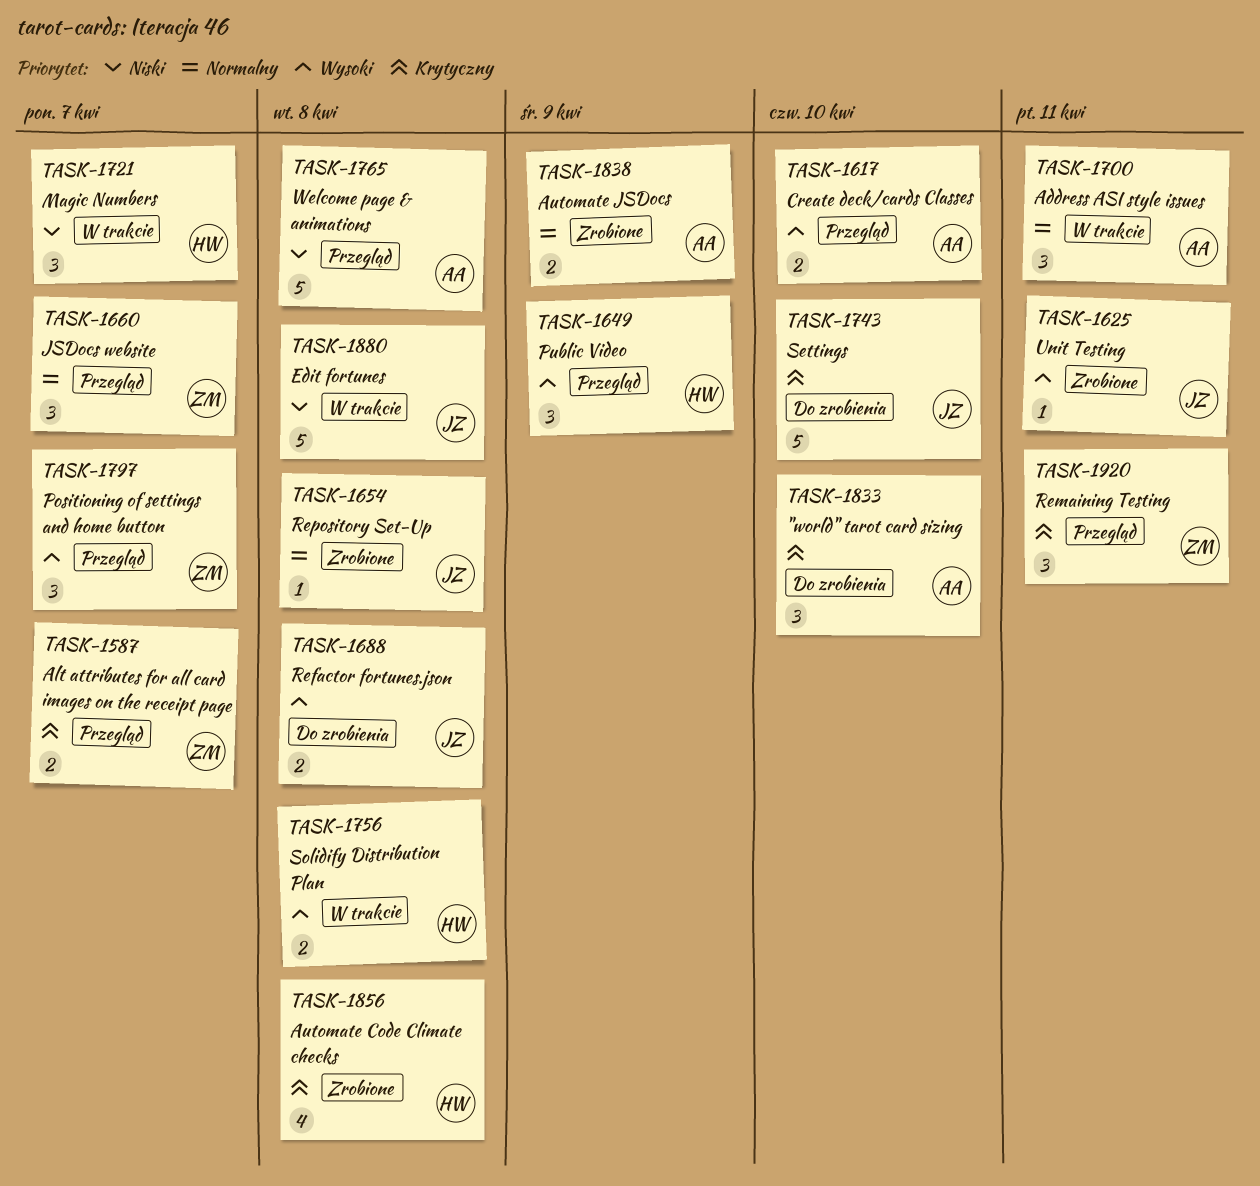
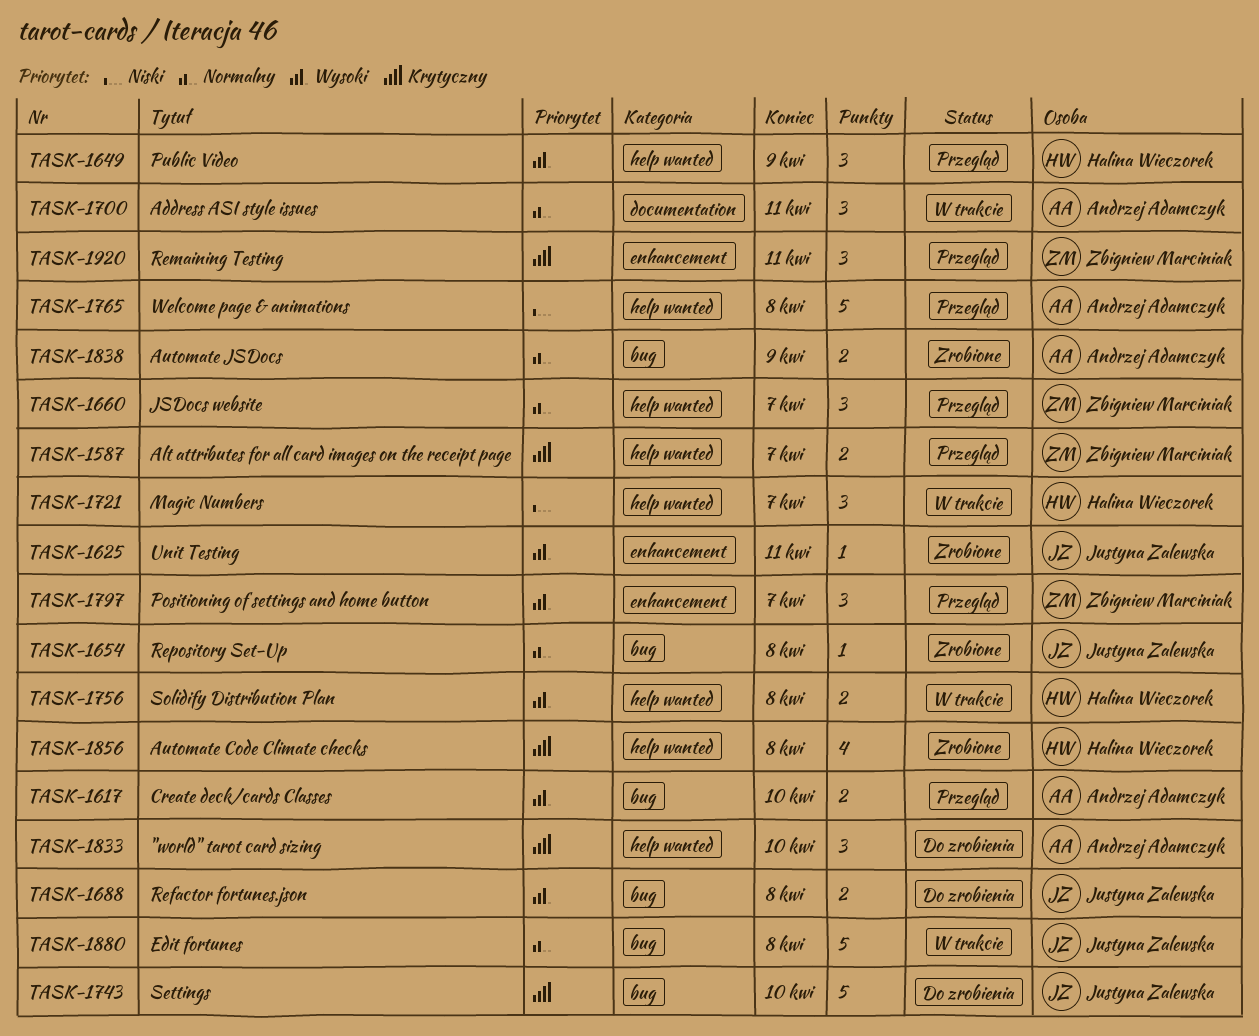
TASK-1880, priority: Niski -> Normalny

